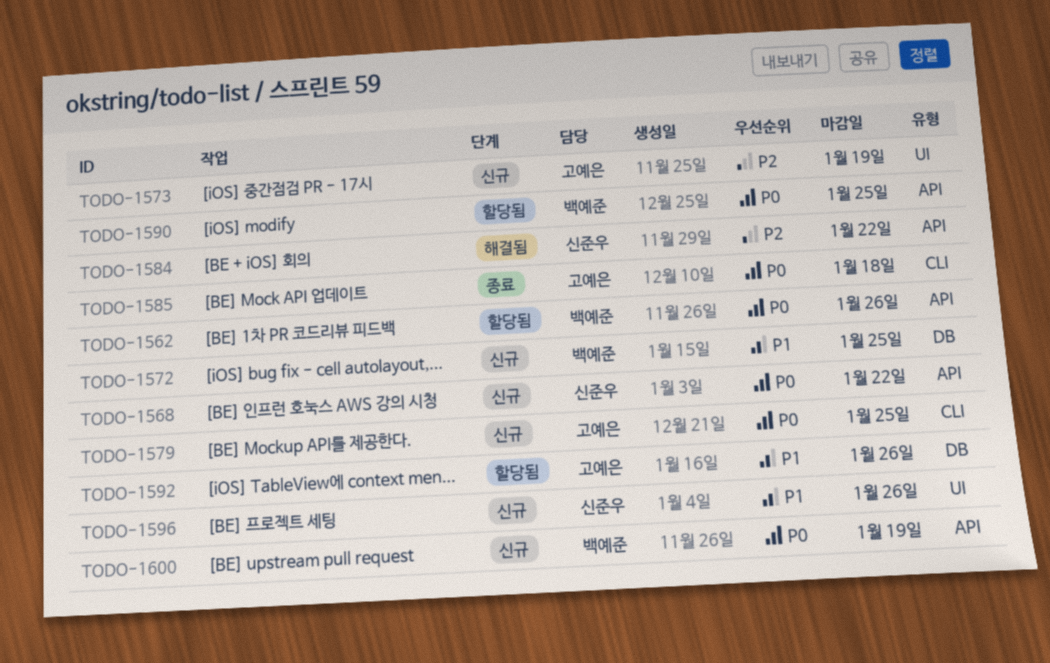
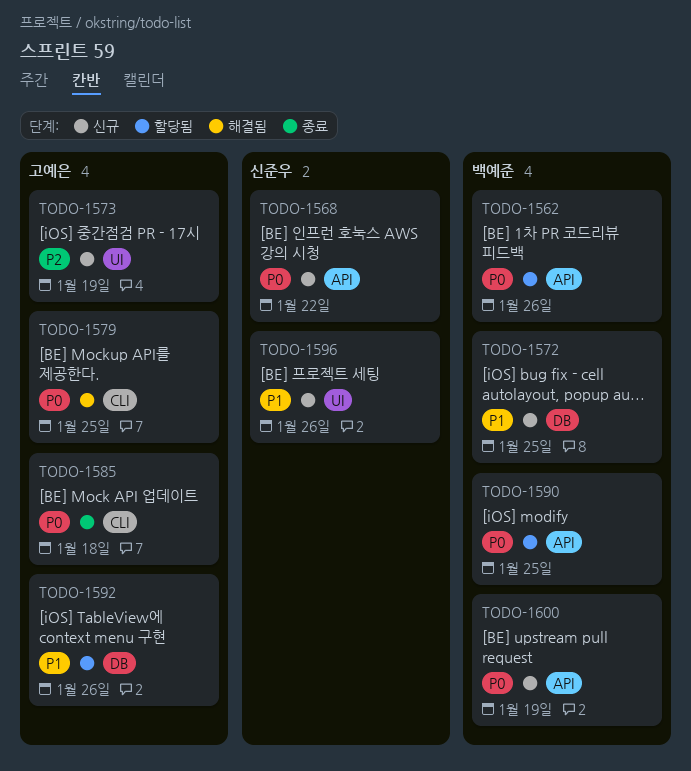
TODO-1579, status: 신규 -> 해결됨
TODO-1584: present -> none

